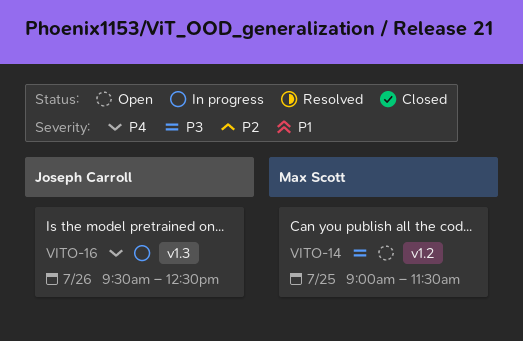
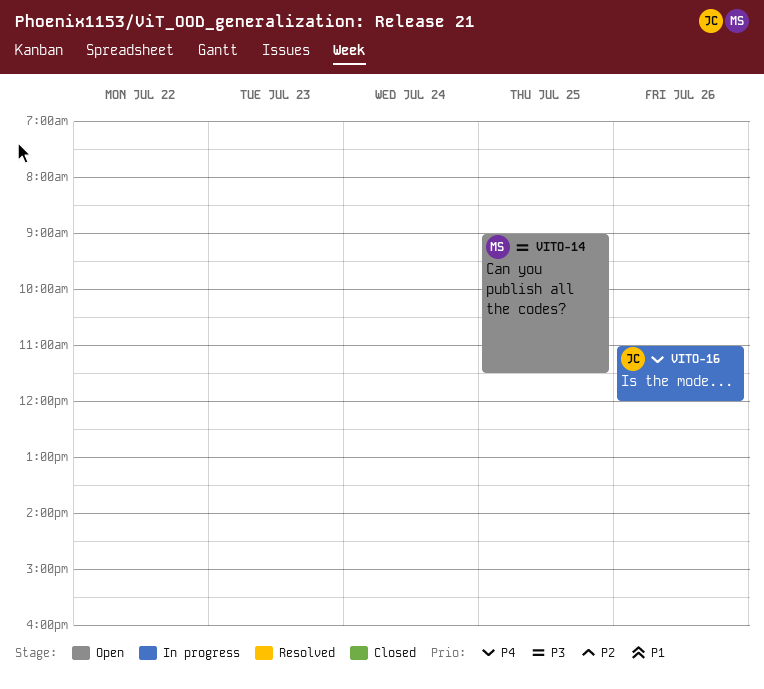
VITO-16, begins: 09:30 -> 11:00
VITO-16, ends: 12:30 -> 12:00

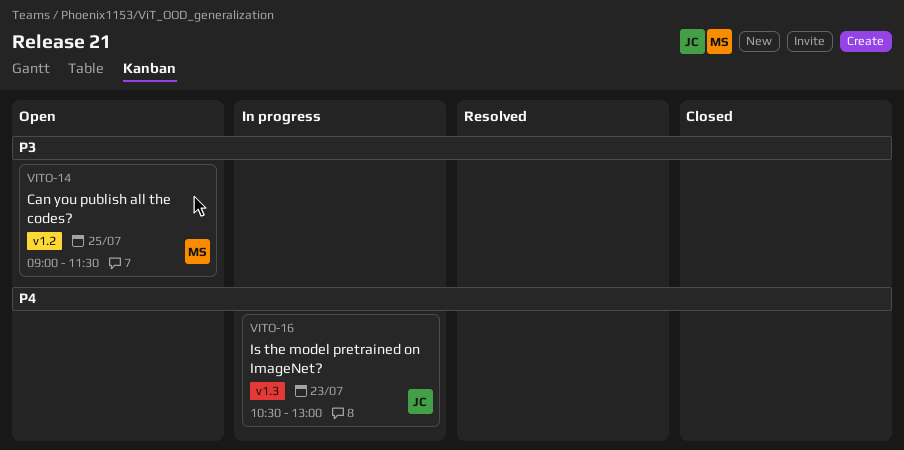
VITO-16, day: Jul 26 -> Jul 23
VITO-16, begins: 11:00 -> 10:30
VITO-16, ends: 12:00 -> 13:00

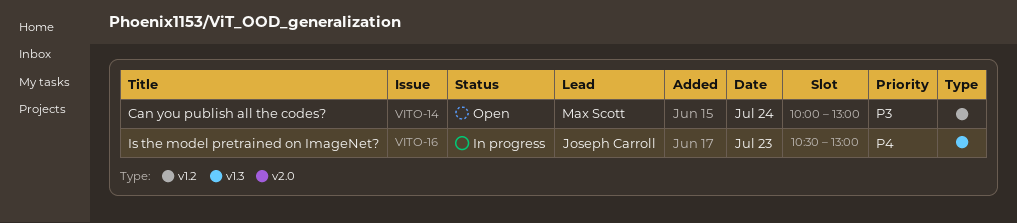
VITO-14, day: Jul 25 -> Jul 24
VITO-14, begins: 09:00 -> 10:00
VITO-14, ends: 11:30 -> 13:00

